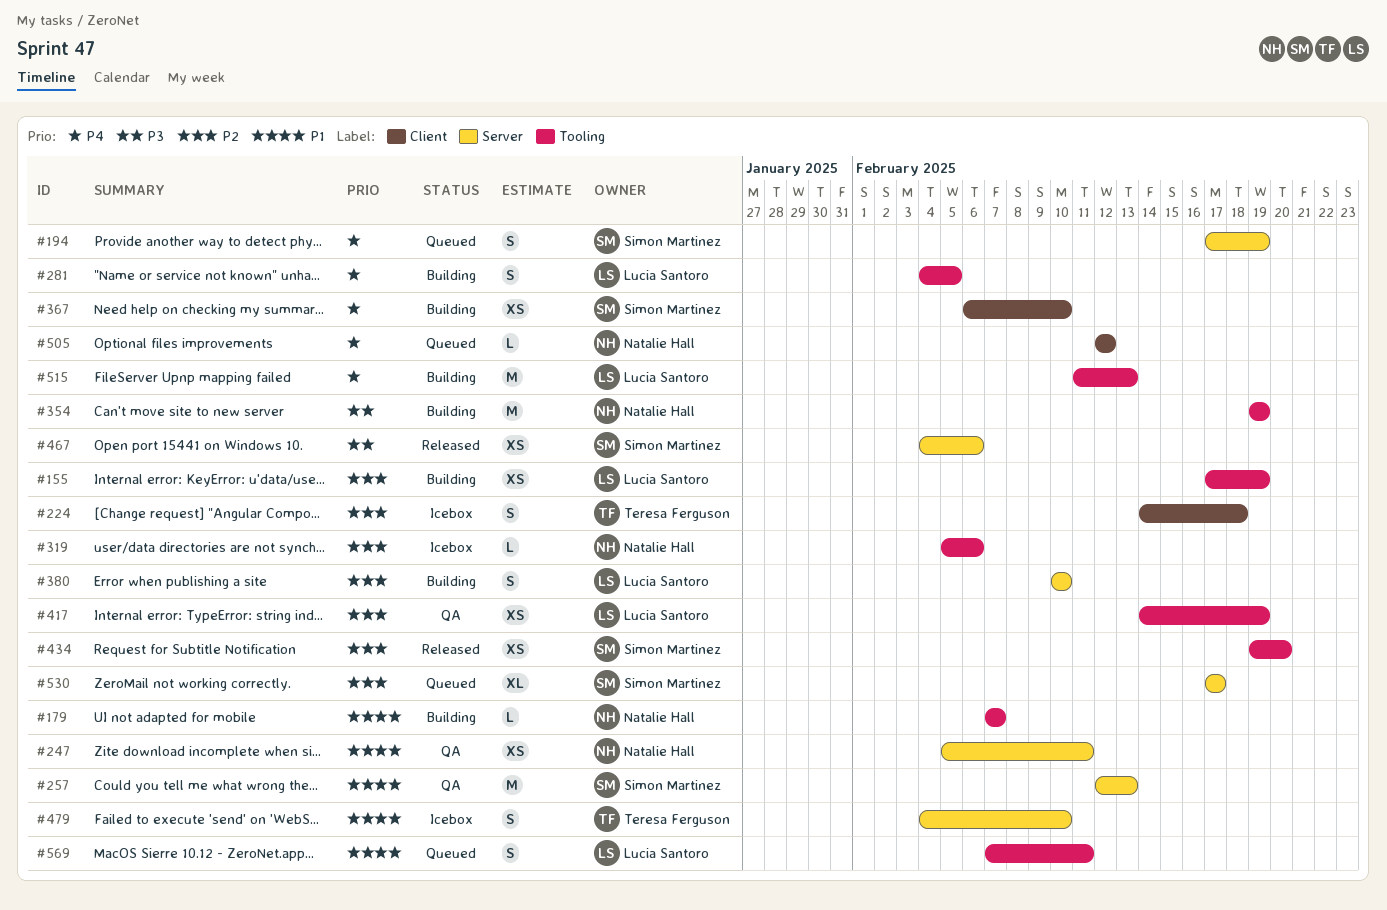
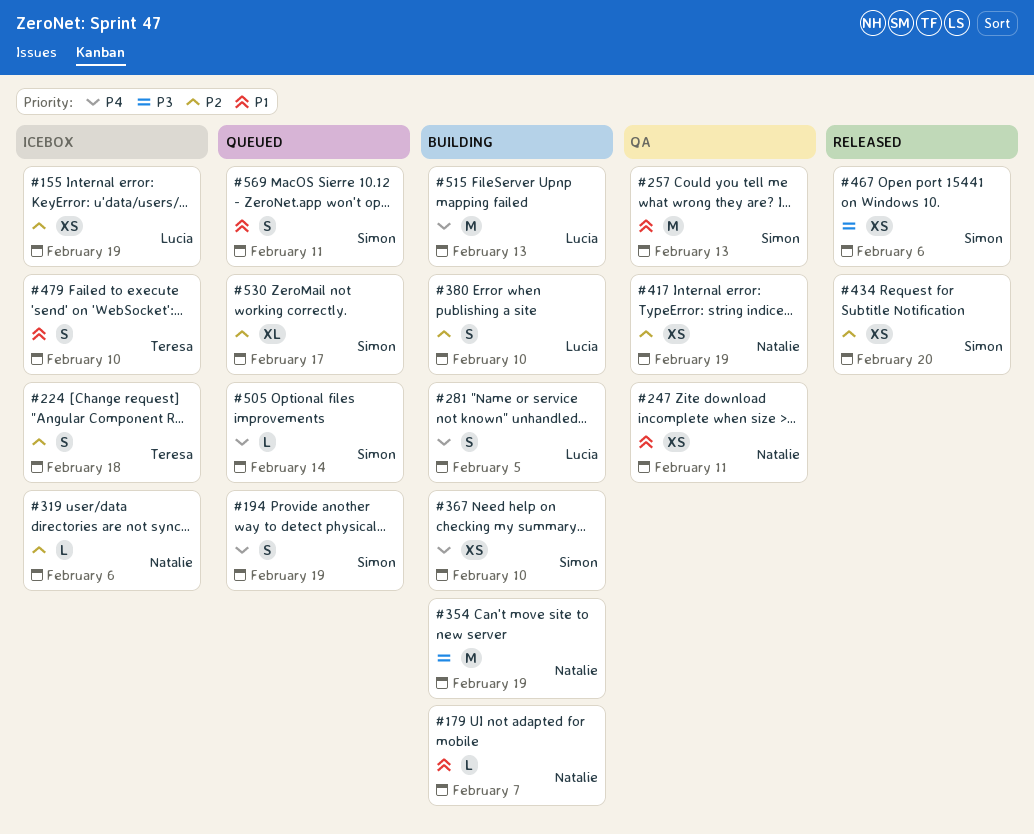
#155, status: Building -> Icebox
#417, owner: Lucia Santoro -> Natalie Hall
#505, owner: Natalie Hall -> Simon Martinez
#505, due: Feb 12 -> Feb 14
#569, owner: Lucia Santoro -> Simon Martinez

